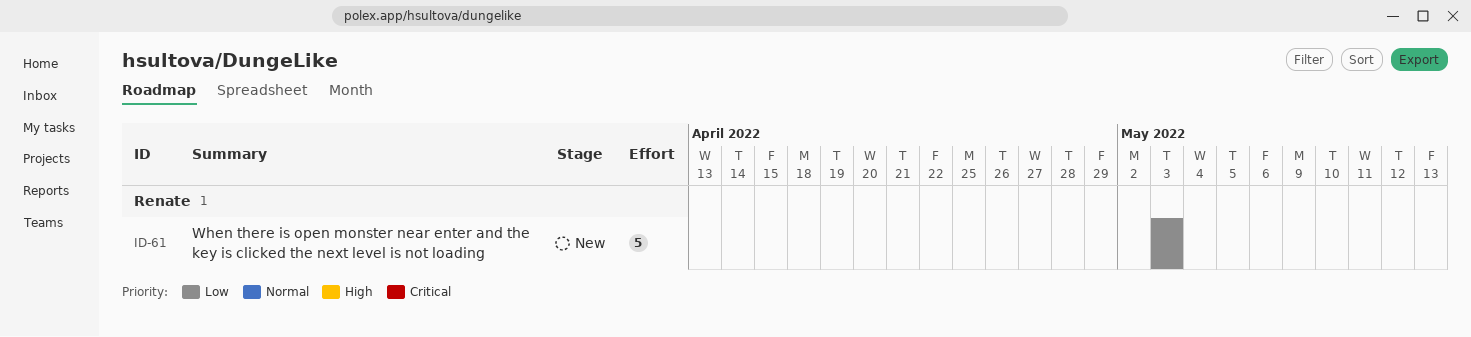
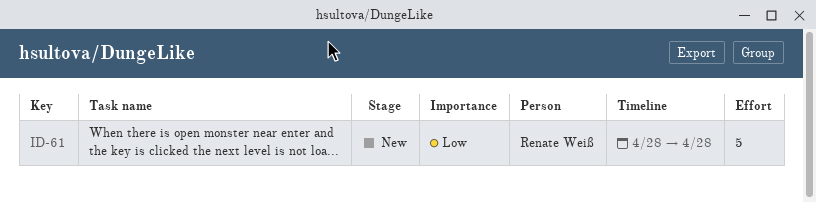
ID-61, start: May 3 -> Apr 28
ID-61, due: May 3 -> Apr 28

